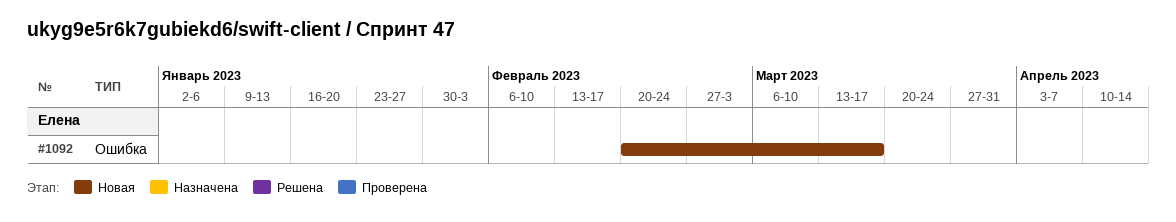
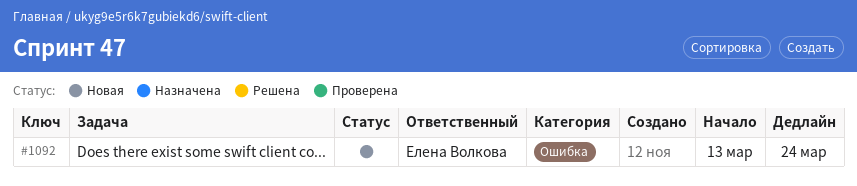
#1092, start: Feb 20 -> Mar 13
#1092, due: Mar 17 -> Mar 24

